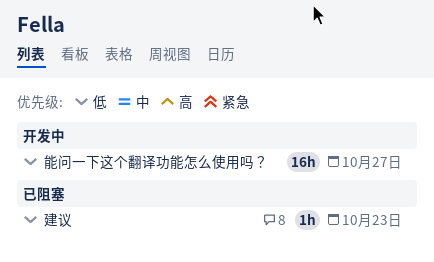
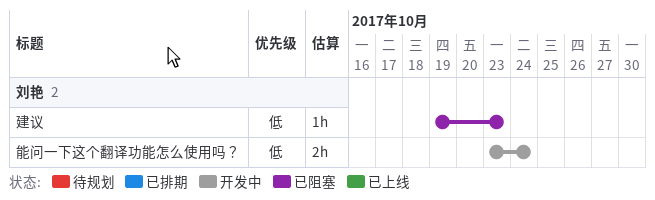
能问一下这个翻译功能怎么使用吗？, estimate: 16h -> 2h
能问一下这个翻译功能怎么使用吗？, due: Oct 27 -> Oct 24

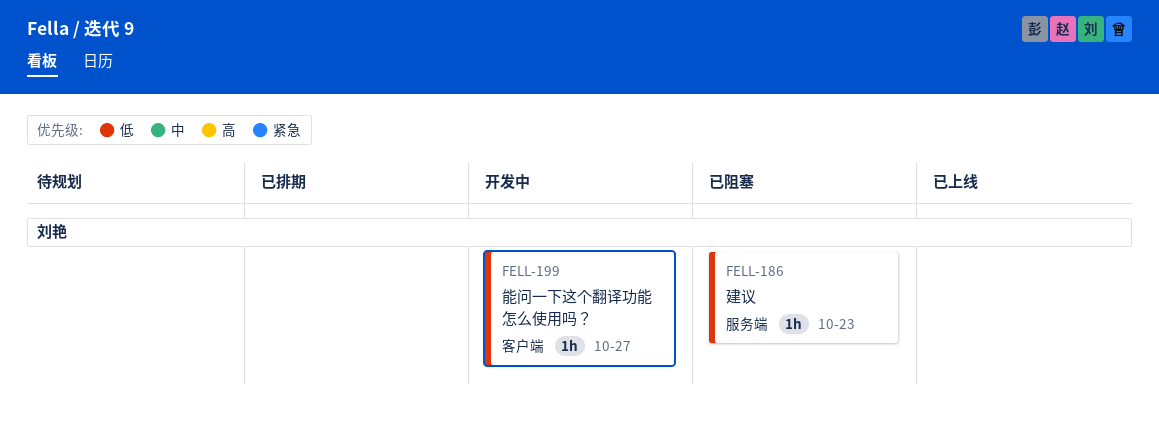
能问一下这个翻译功能怎么使用吗？, estimate: 2h -> 1h
能问一下这个翻译功能怎么使用吗？, due: Oct 24 -> Oct 27

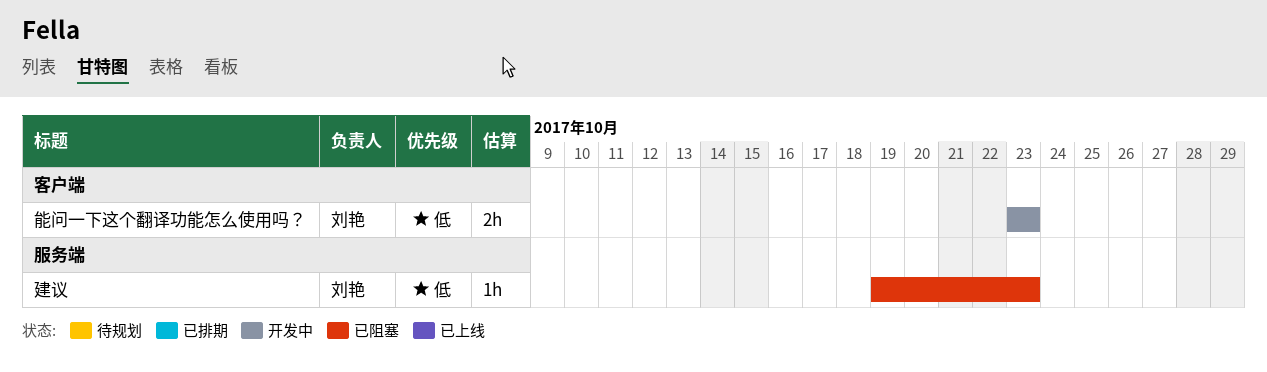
能问一下这个翻译功能怎么使用吗？, estimate: 1h -> 2h
能问一下这个翻译功能怎么使用吗？, due: Oct 27 -> Oct 23

